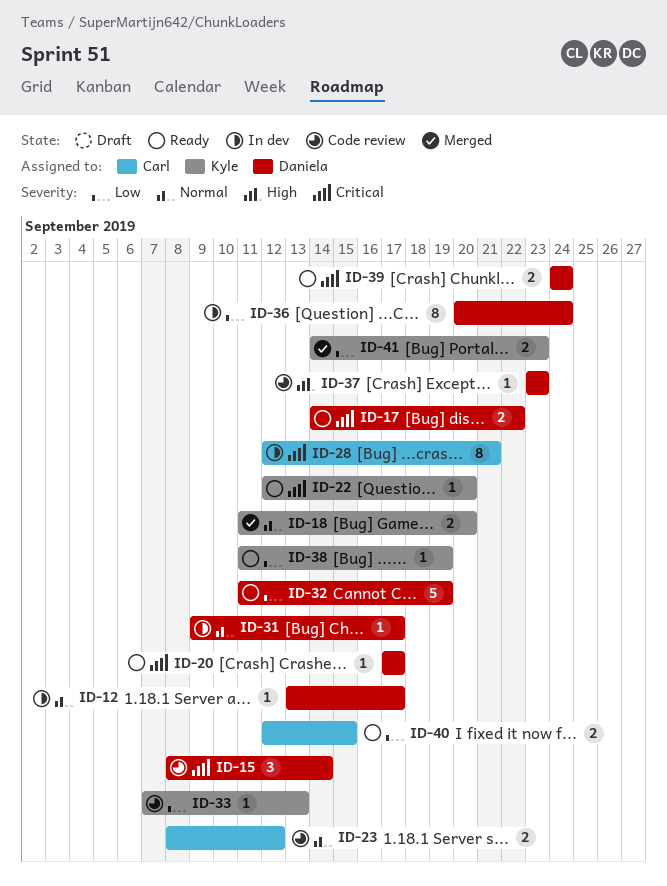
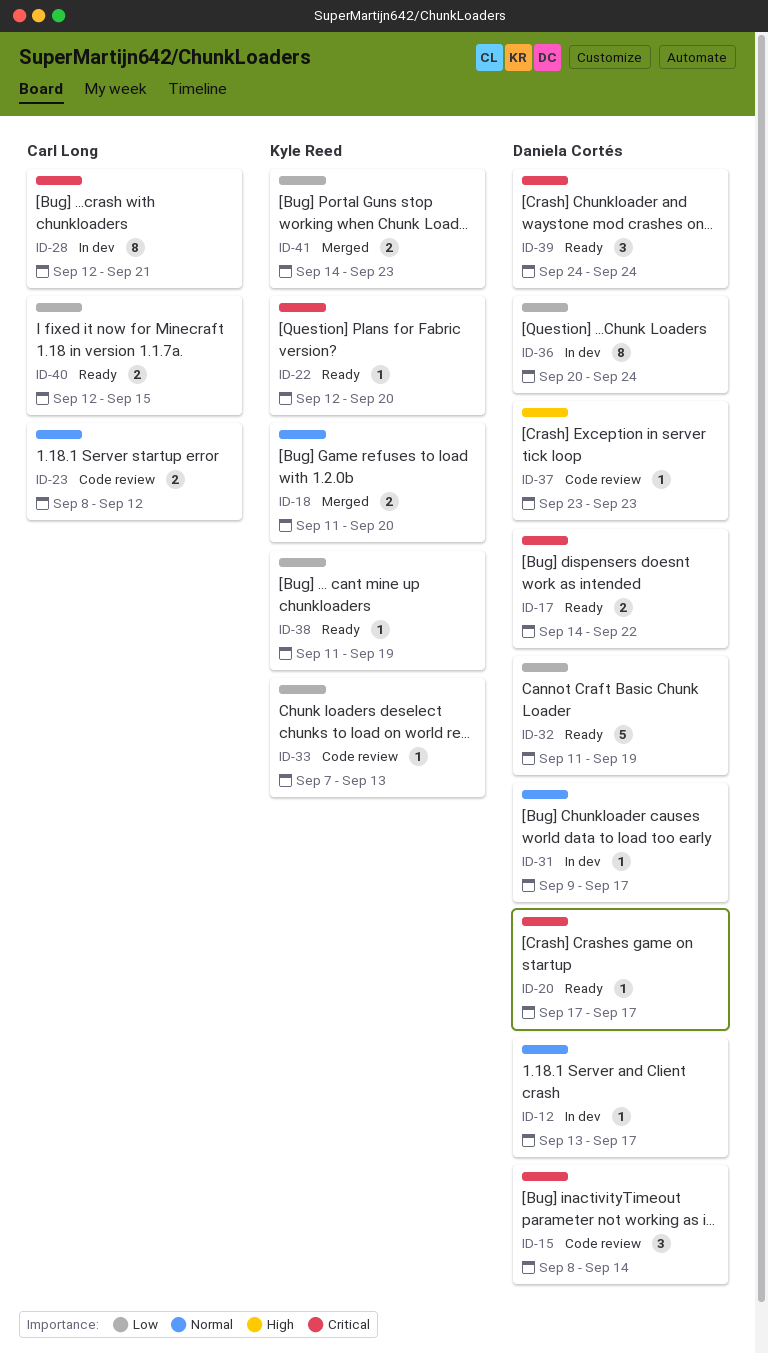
ID-39, estimate: 2 -> 3

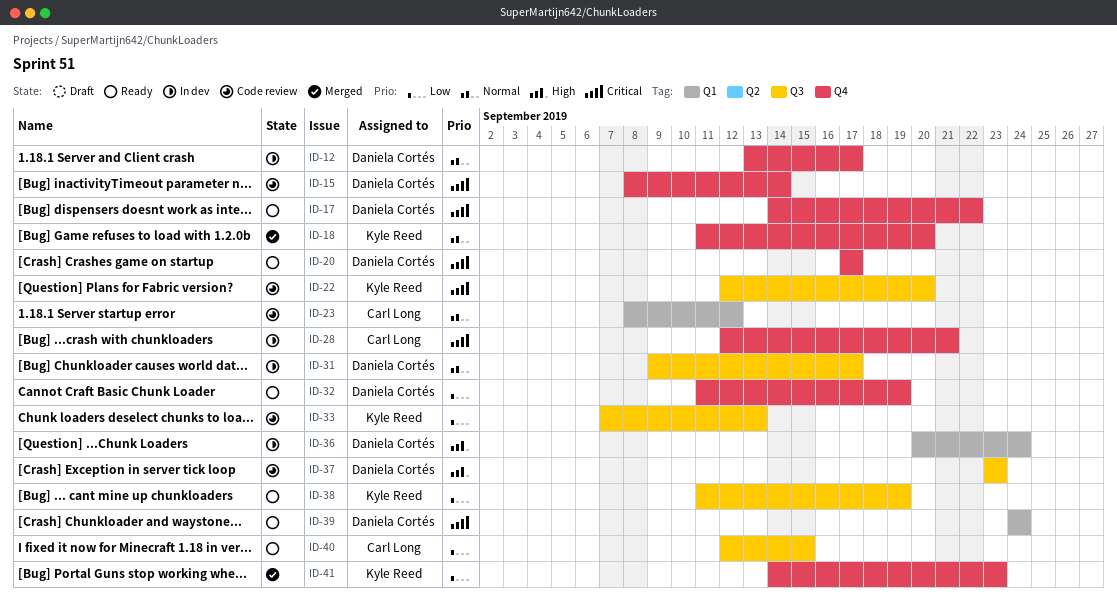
ID-22, status: Ready -> Code review
ID-36, priority: Low -> High

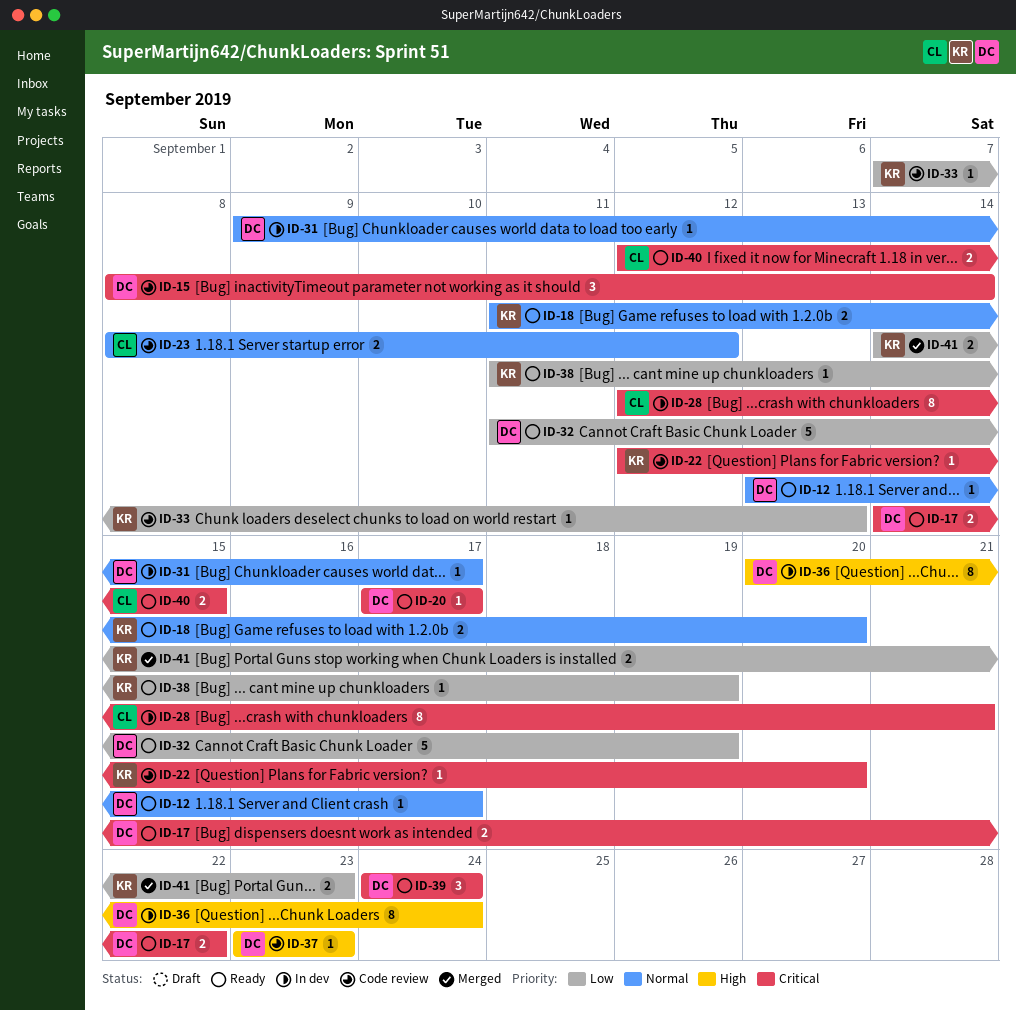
ID-12, status: In dev -> Ready
ID-18, status: Merged -> Ready
ID-40, priority: Low -> Critical

